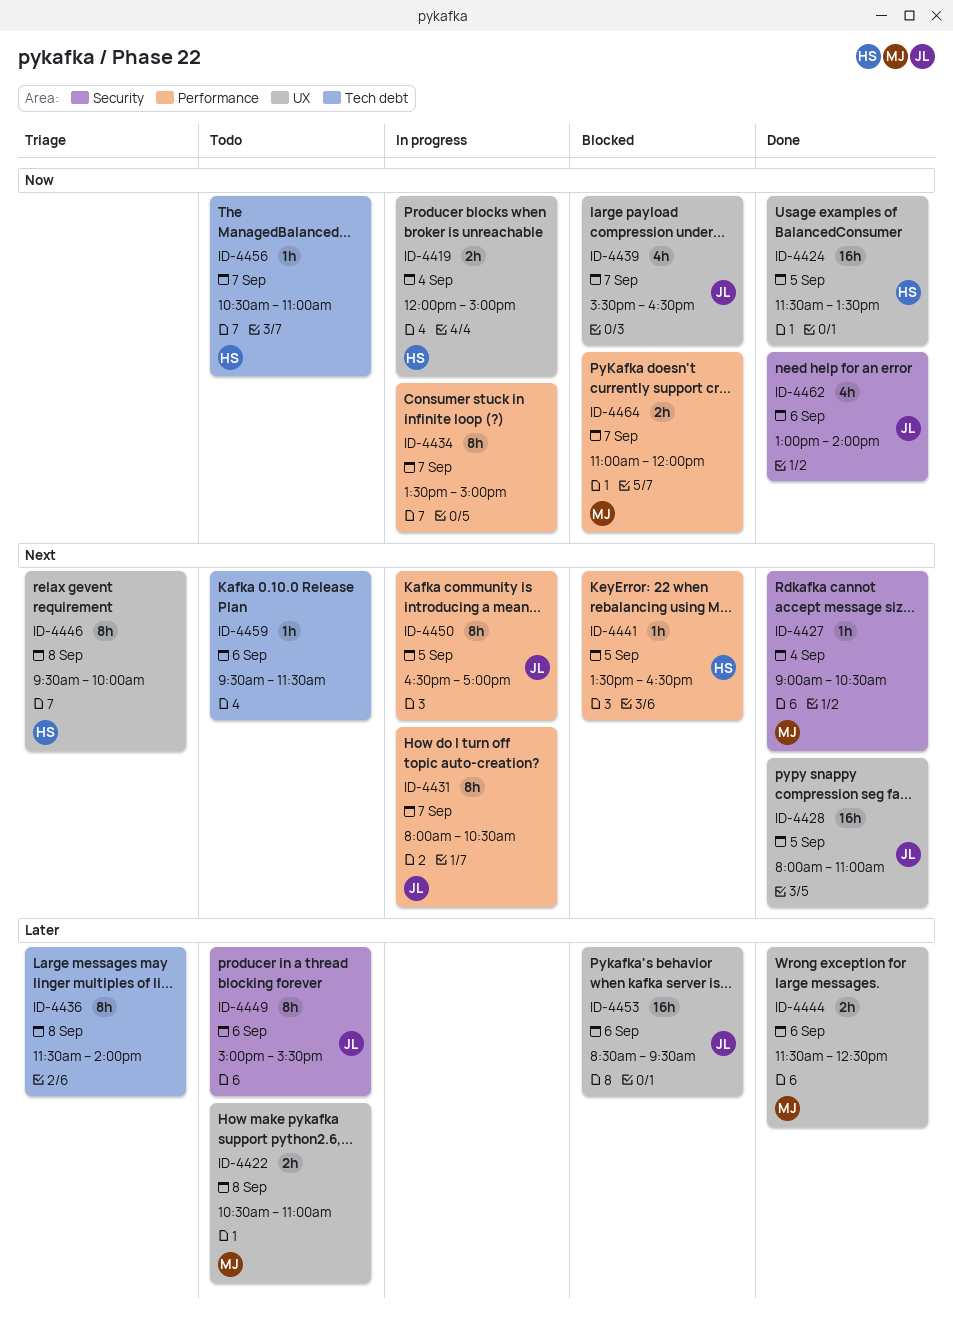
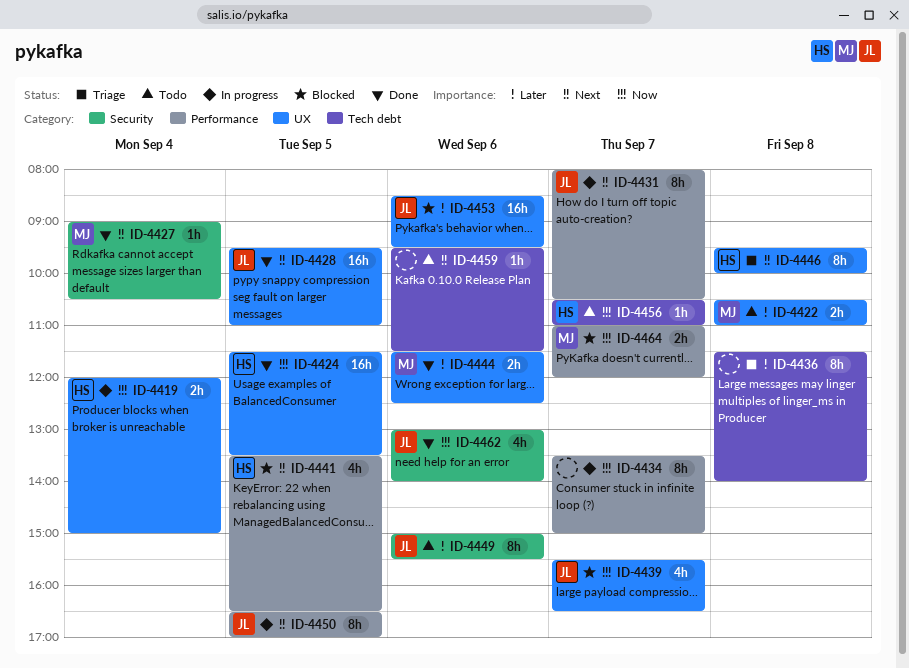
ID-4428, begins: 08:00 -> 09:30
ID-4441, estimate: 1h -> 4h

